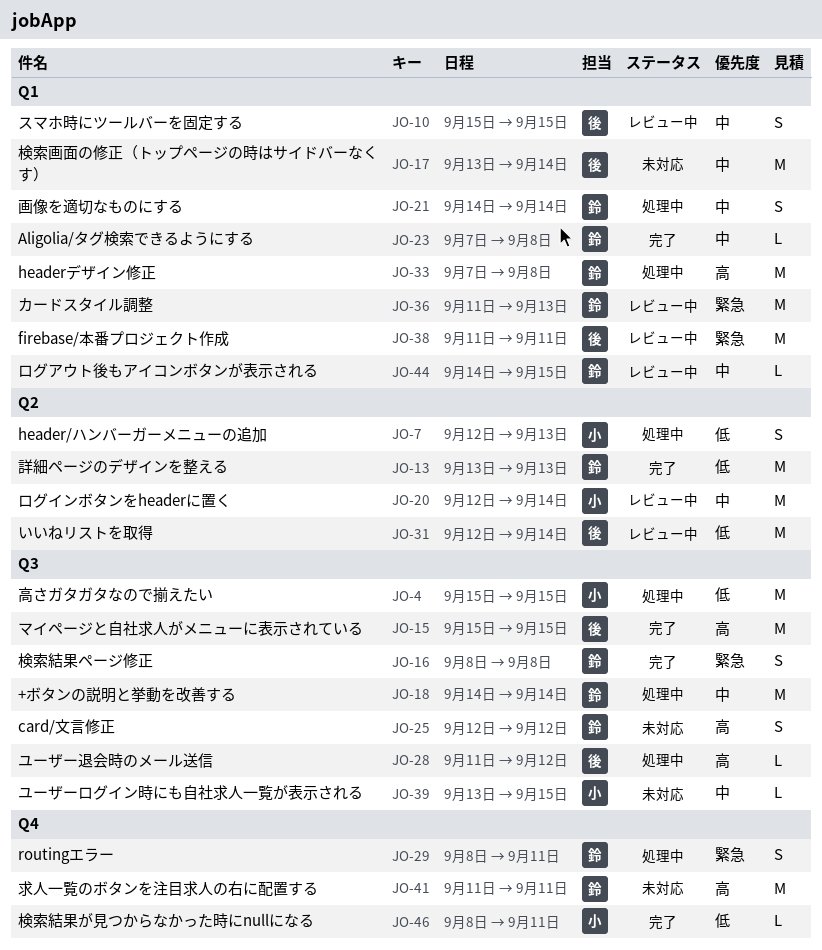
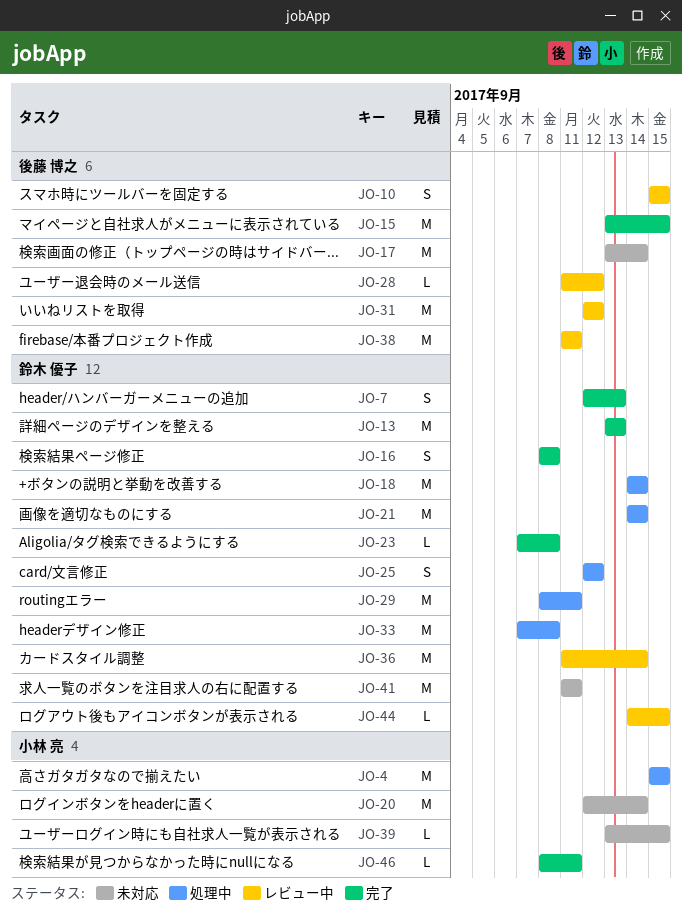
JO-7, status: 処理中 -> 完了
JO-7, owner: 小林 亮 -> 鈴木 優子
JO-15, start: Sep 15 -> Sep 13
JO-20, status: レビュー中 -> 未対応
JO-21, estimate: S -> M
JO-25, status: 未対応 -> 処理中
JO-28, status: 処理中 -> レビュー中
JO-29, estimate: S -> M
JO-31, due: Sep 14 -> Sep 12
JO-36, due: Sep 13 -> Sep 14

